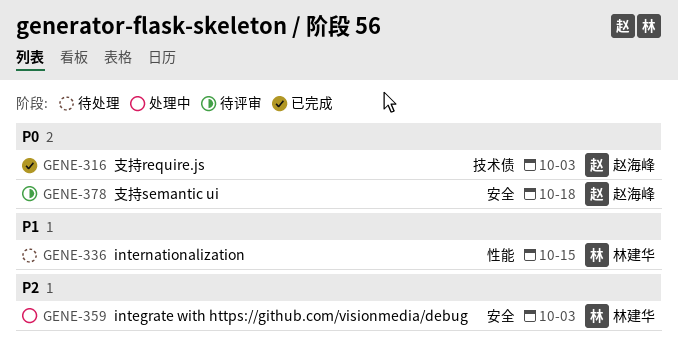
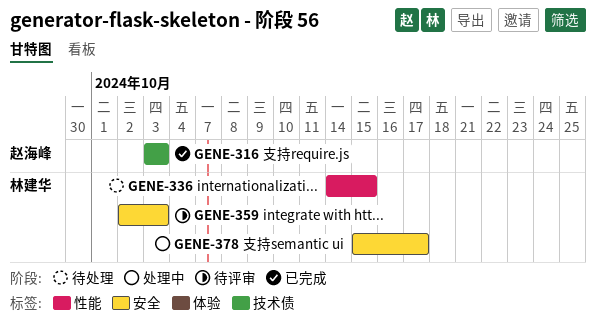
GENE-359, status: 处理中 -> 待评审
GENE-378, status: 待评审 -> 处理中
GENE-378, owner: 赵海峰 -> 林建华
GENE-378, due: Oct 18 -> Oct 17

